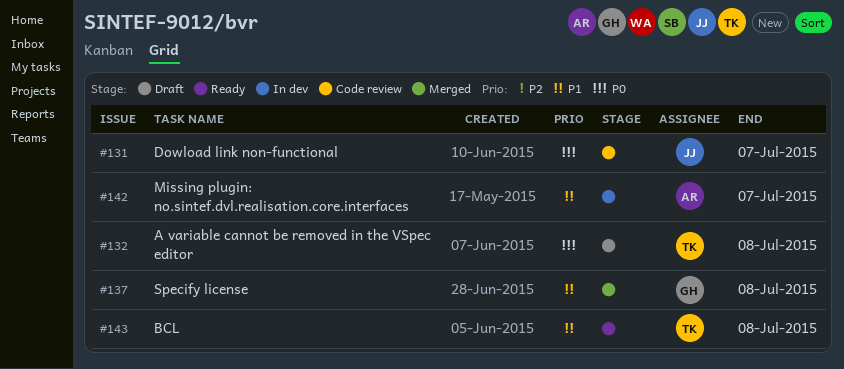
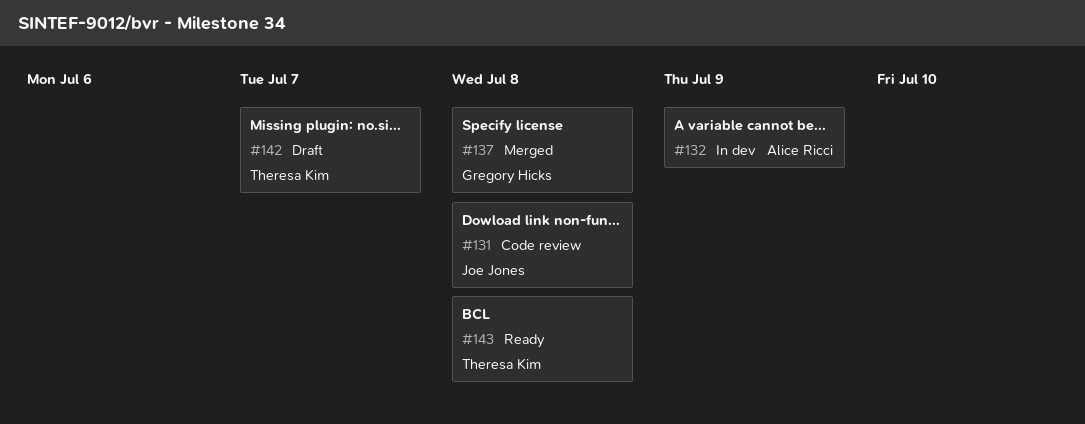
#131, due: Jul 7 -> Jul 8
#132, status: Draft -> In dev
#132, owner: Theresa Kim -> Alice Ricci
#132, due: Jul 8 -> Jul 9
#142, status: In dev -> Draft
#142, owner: Alice Ricci -> Theresa Kim

